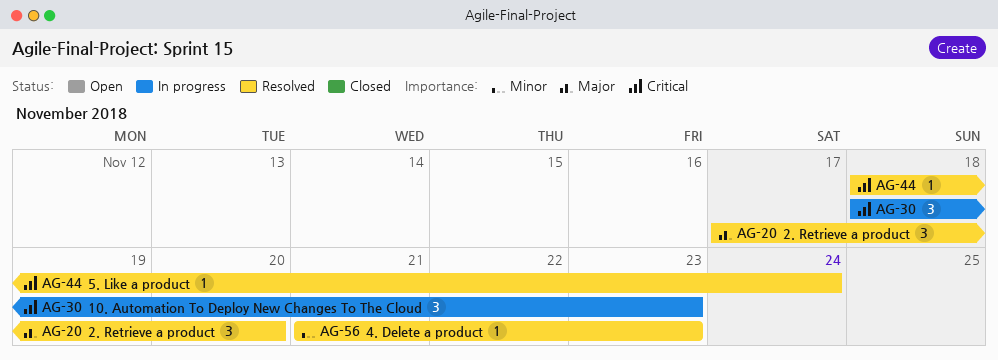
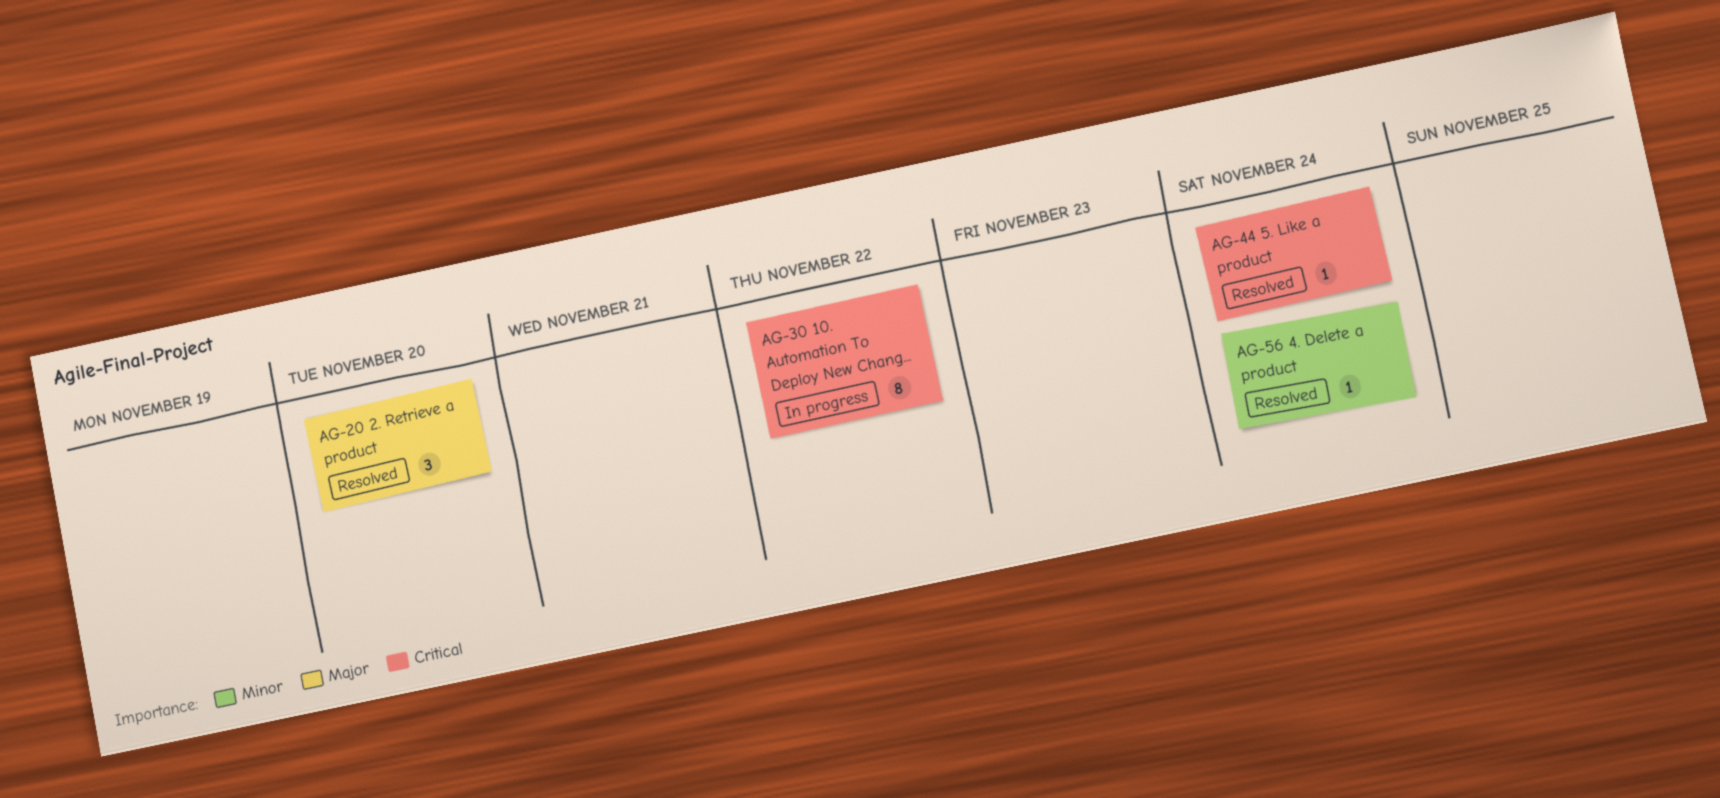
AG-30, estimate: 3 -> 8
AG-30, due: Nov 23 -> Nov 22
AG-56, due: Nov 23 -> Nov 24

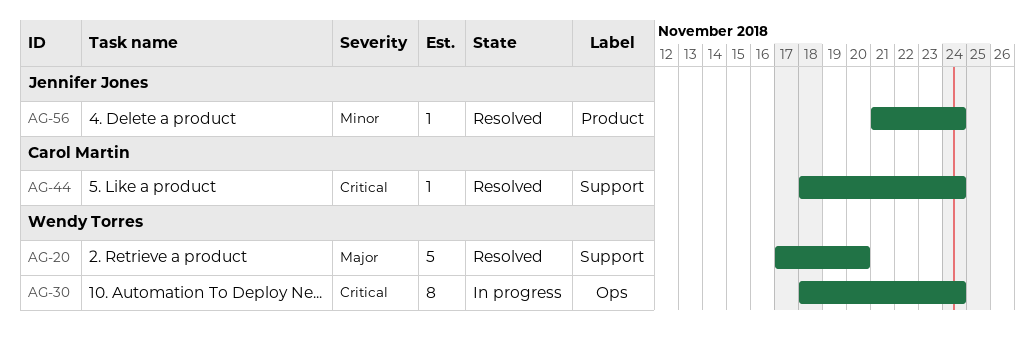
AG-20, estimate: 3 -> 5
AG-30, due: Nov 22 -> Nov 24

